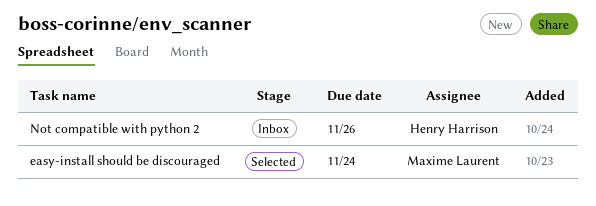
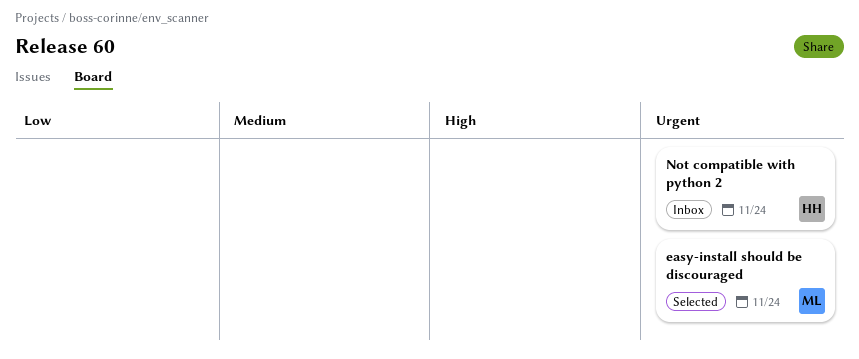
Not compatible with python 2, due: Nov 26 -> Nov 24

